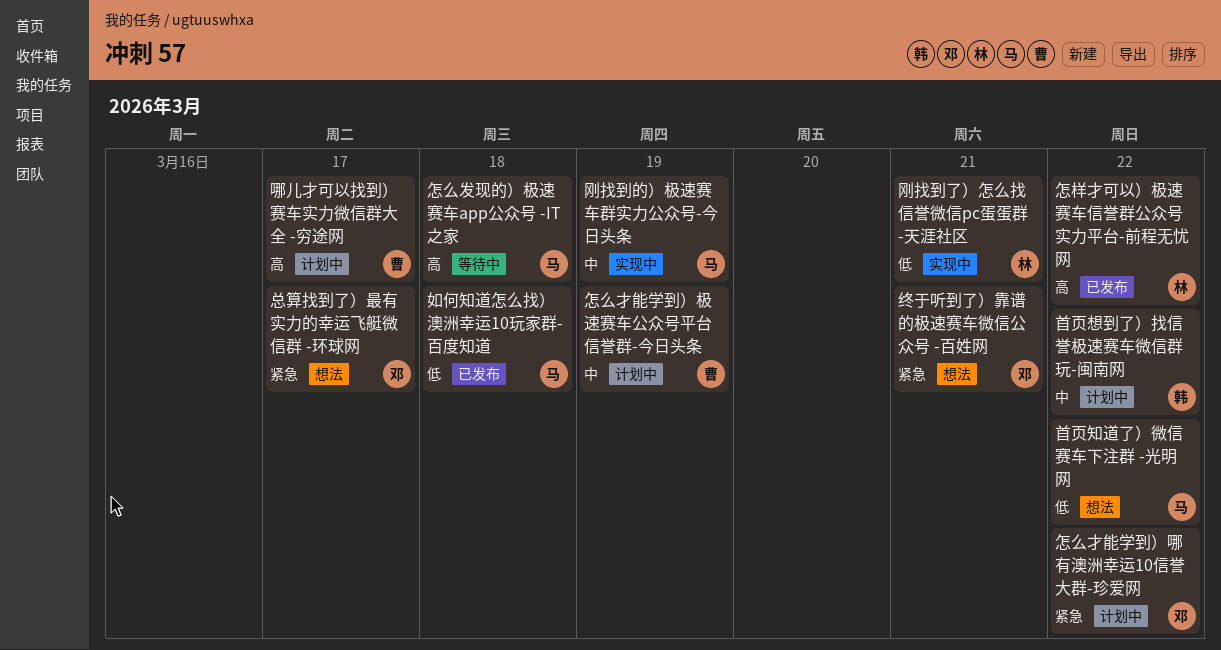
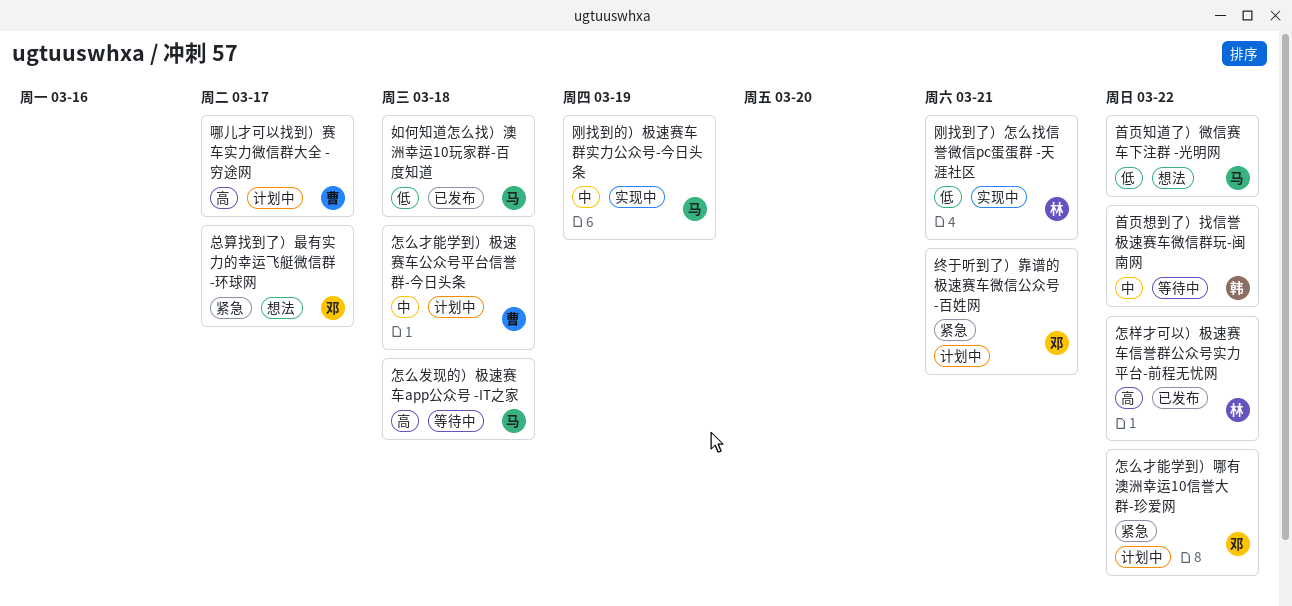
怎么才能学到）极速赛车公众号平台信誉群-今日头条, due: Mar 19 -> Mar 18
终于听到了）靠谱的极速赛车微信公众号 -百姓网, status: 想法 -> 计划中
首页想到了）找信誉极速赛车微信群玩-闽南网, status: 计划中 -> 等待中

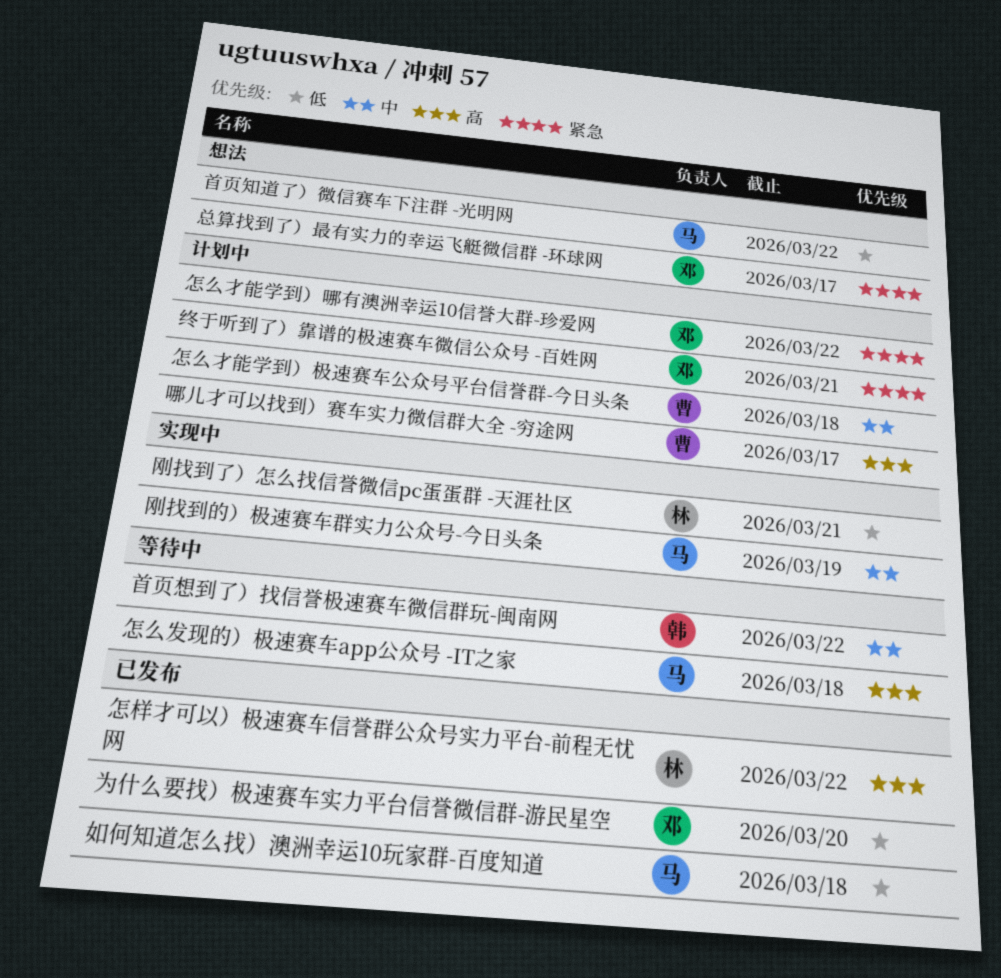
为什么要找）极速赛车实力平台信誉微信群-游民星空: none -> present

